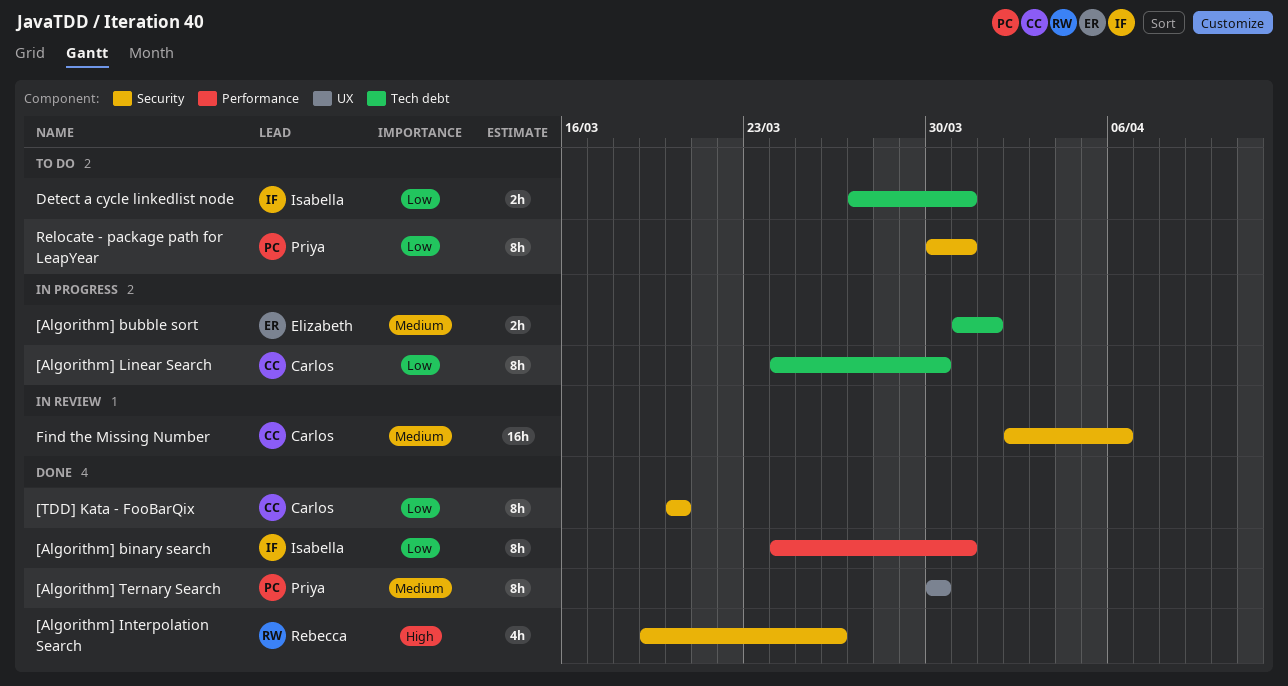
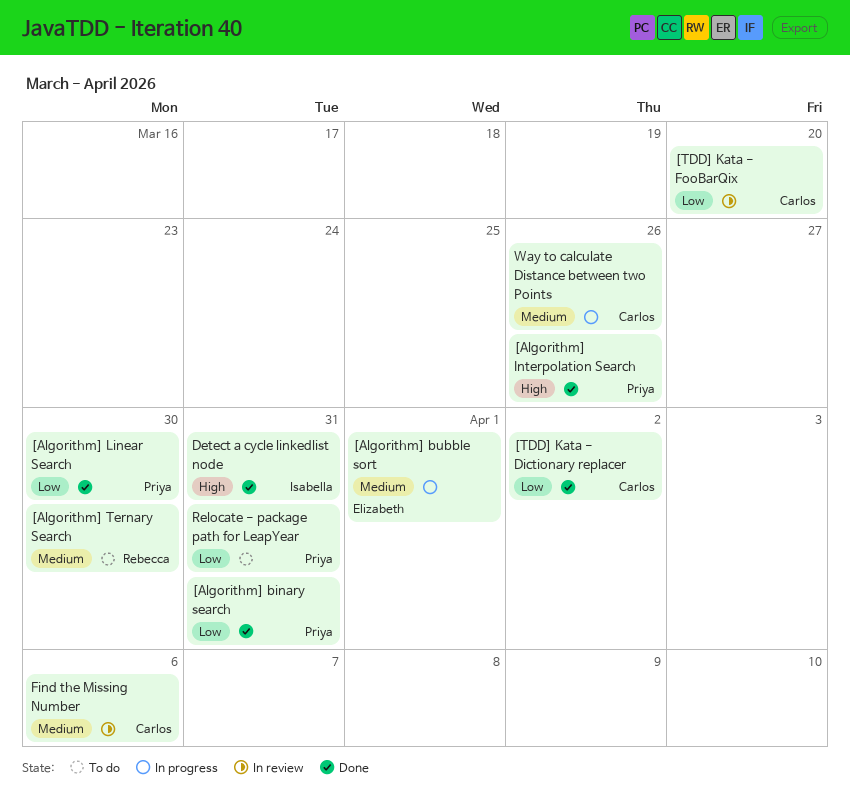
[Algorithm] binary search, owner: Isabella -> Priya
[Algorithm] Interpolation Search, owner: Rebecca -> Priya
[Algorithm] Linear Search, status: In progress -> Done
[Algorithm] Linear Search, owner: Carlos -> Priya
[Algorithm] Ternary Search, status: Done -> To do
[Algorithm] Ternary Search, owner: Priya -> Rebecca
[TDD] Kata - Dictionary replacer: none -> present
[TDD] Kata - FooBarQix, status: Done -> In review
Detect a cycle linkedlist node, status: To do -> Done
Detect a cycle linkedlist node, priority: Low -> High
Way to calculate Distance between two Points: none -> present

